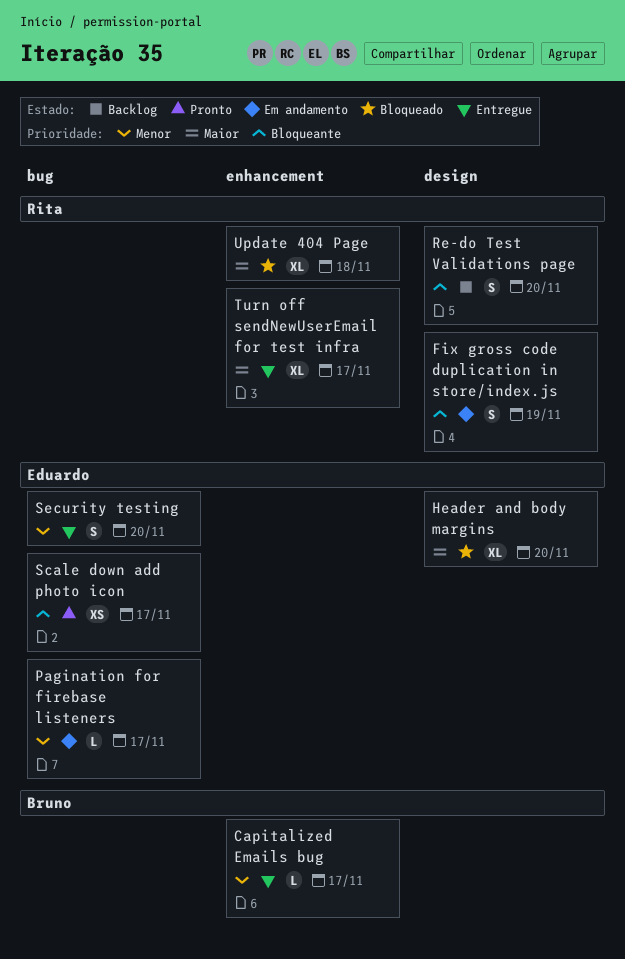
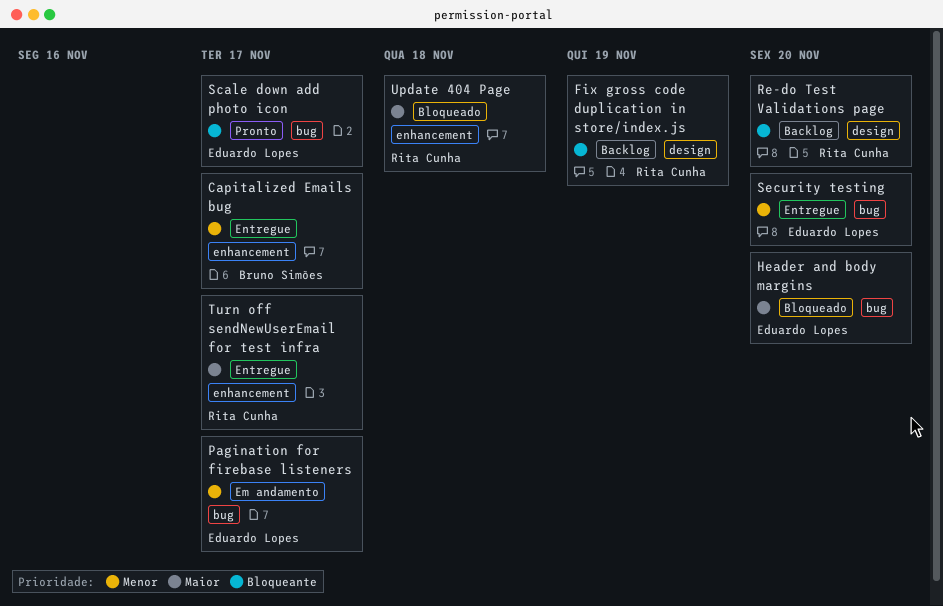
Fix gross code duplication in store/index.js, status: Em andamento -> Backlog
Header and body margins, label: design -> bug

